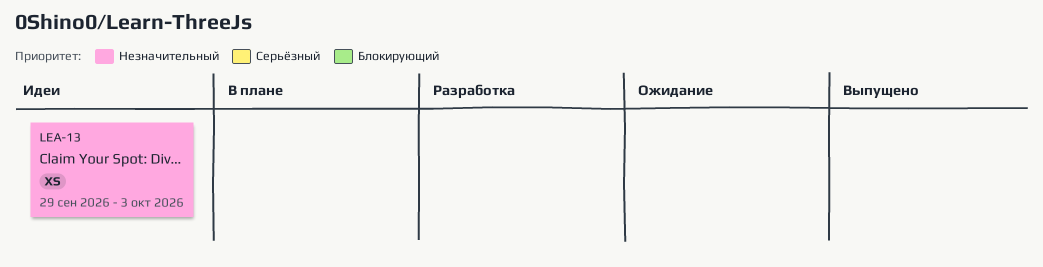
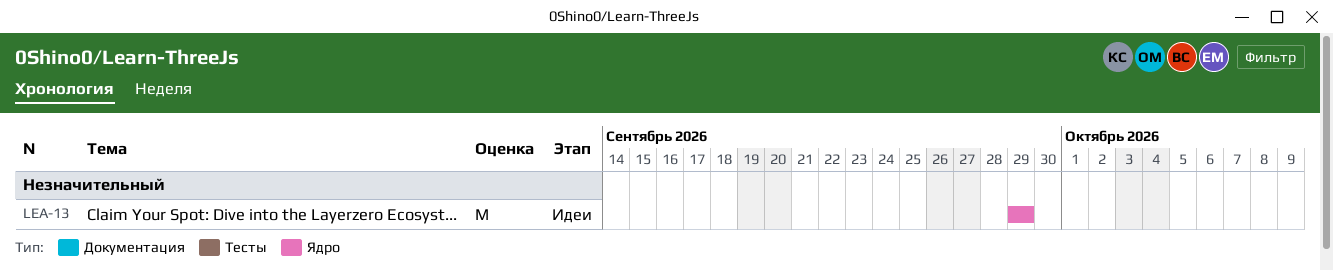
LEA-13, estimate: XS -> M
LEA-13, due: Oct 3 -> Sep 29

